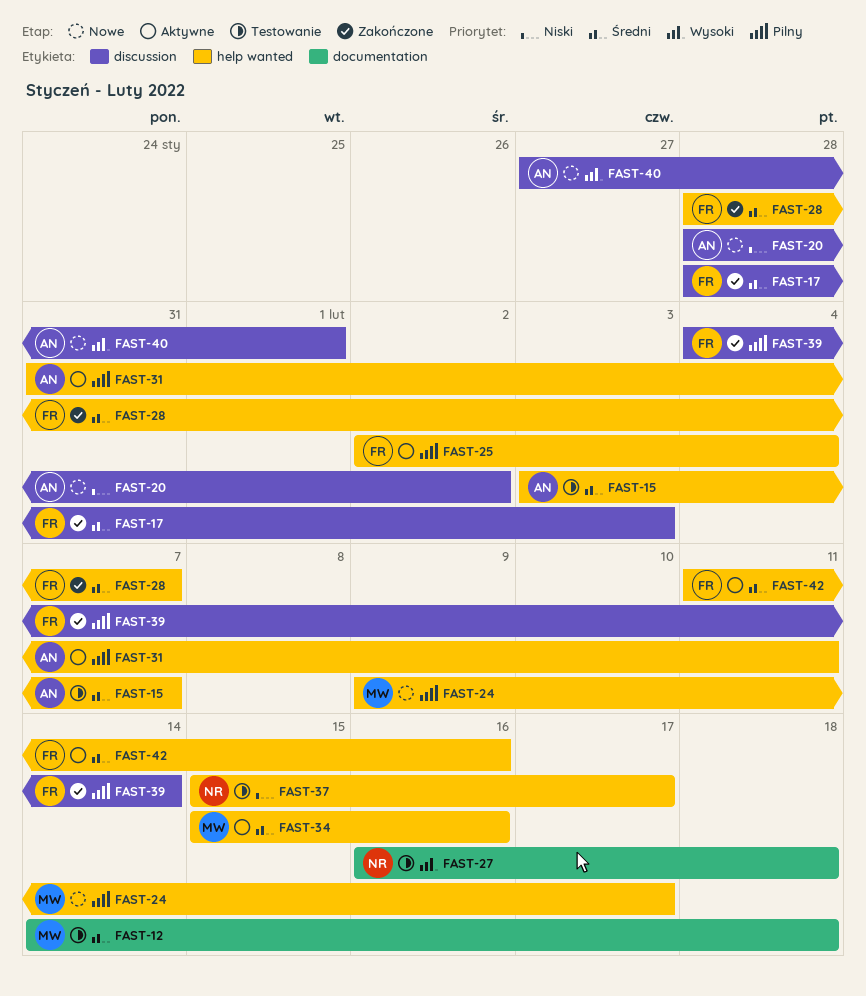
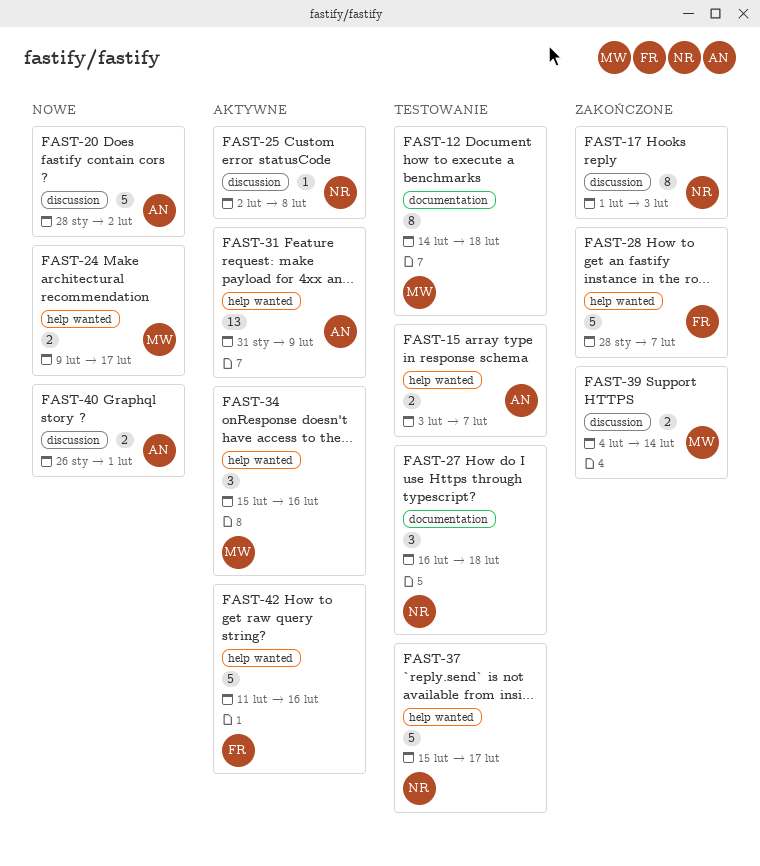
FAST-17, owner: FR -> NR
FAST-17, start: Jan 28 -> Feb 1
FAST-25, owner: FR -> NR
FAST-25, label: help wanted -> discussion
FAST-25, due: Feb 4 -> Feb 8
FAST-31, due: Feb 11 -> Feb 9
FAST-39, owner: FR -> MW
FAST-40, start: Jan 27 -> Jan 26

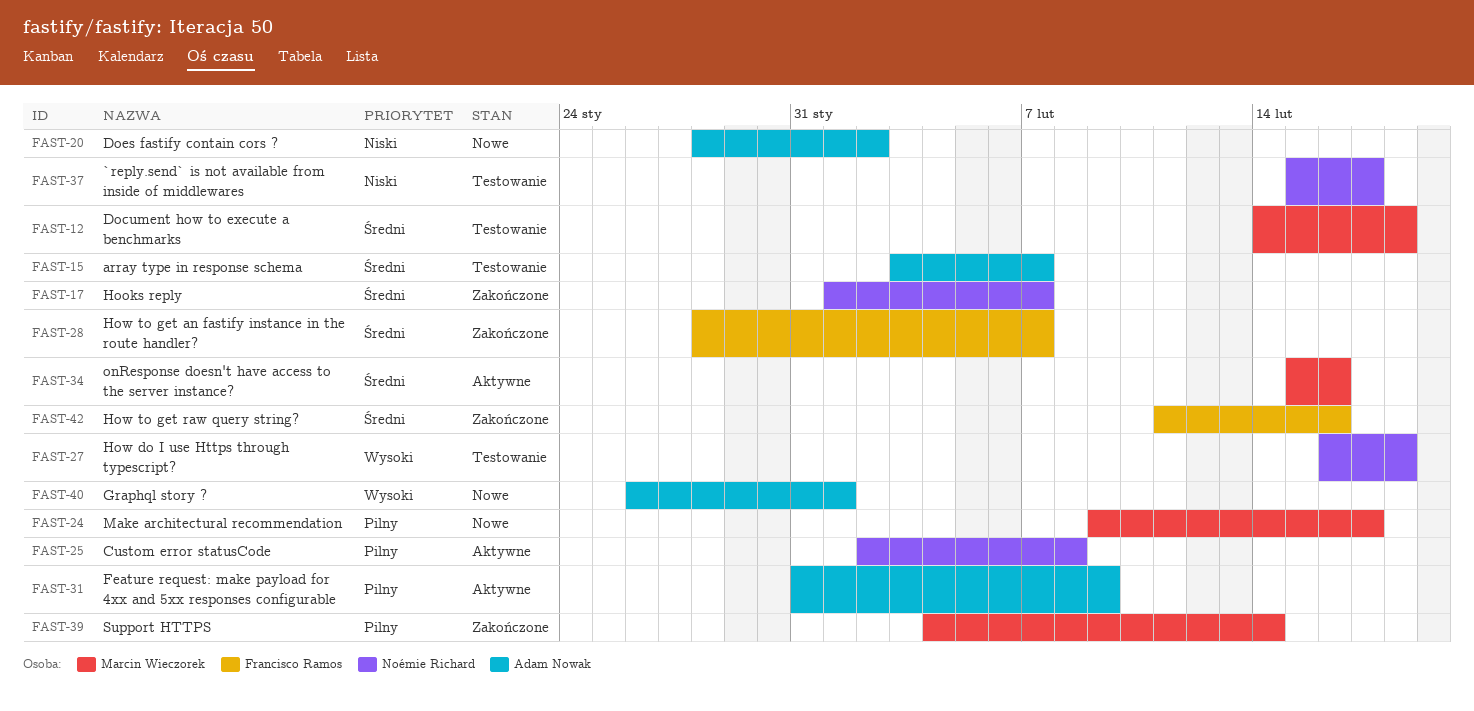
FAST-17, due: Feb 3 -> Feb 7
FAST-42, status: Aktywne -> Zakończone

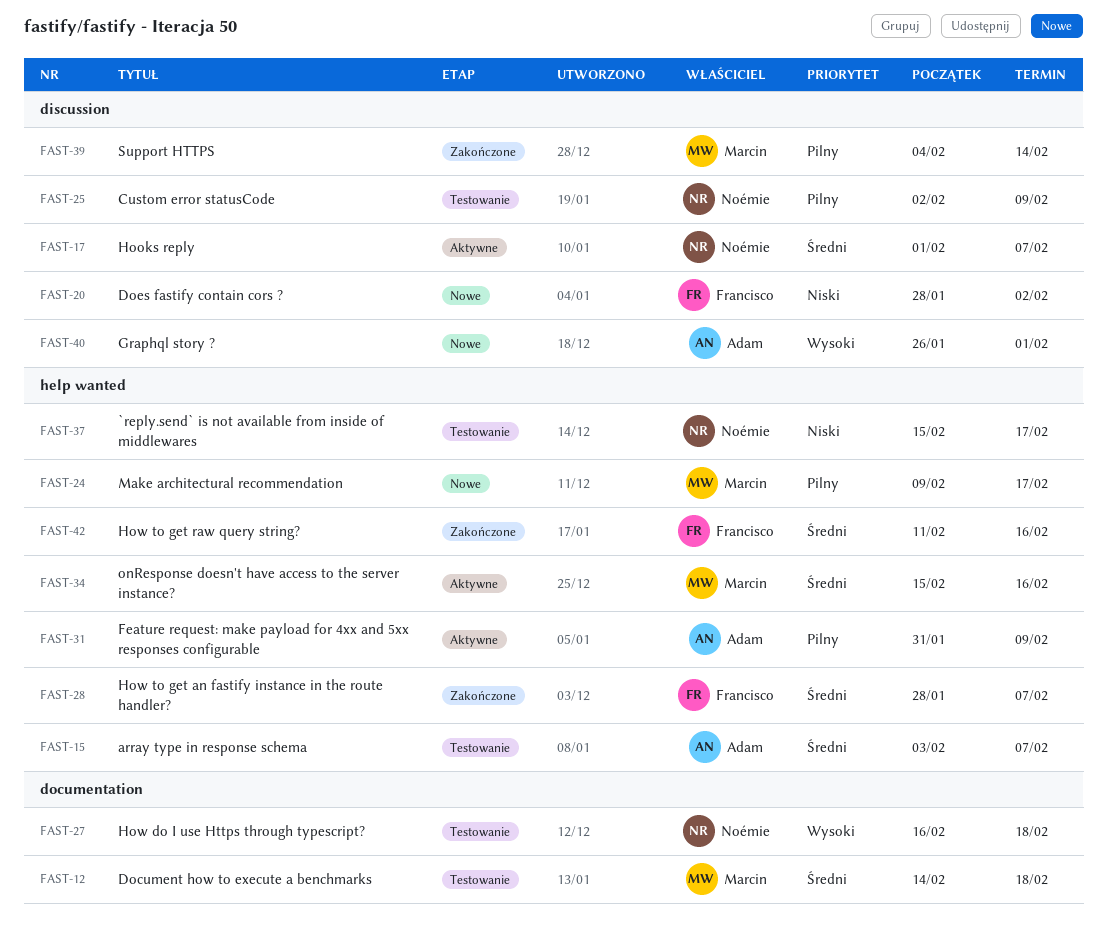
FAST-17, status: Zakończone -> Aktywne
FAST-20, owner: Adam Nowak -> Francisco Ramos
FAST-25, status: Aktywne -> Testowanie
FAST-25, due: Feb 8 -> Feb 9

